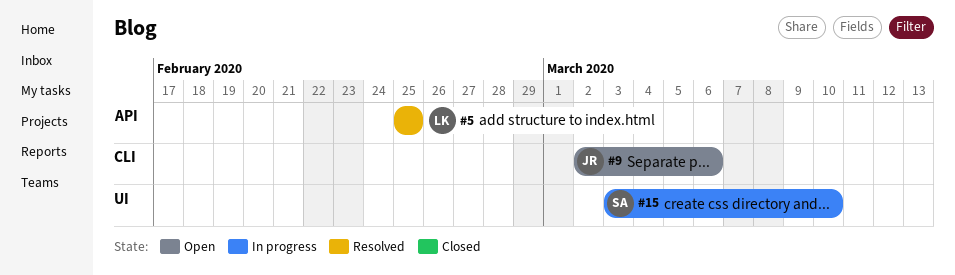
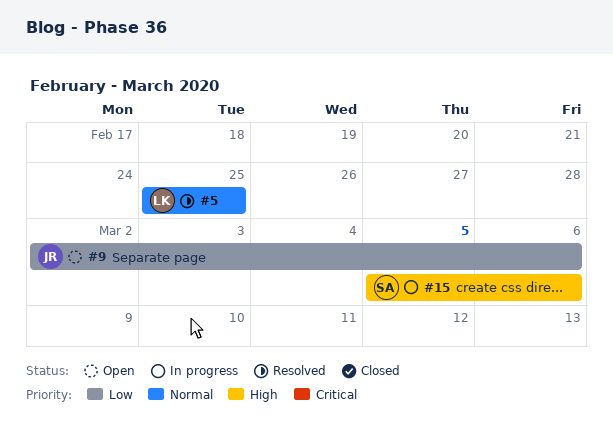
#15, start: Mar 3 -> Mar 5
#15, due: Mar 10 -> Mar 6

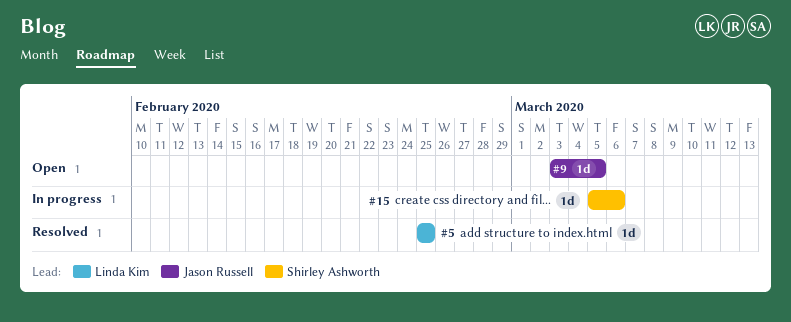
#9, start: Mar 2 -> Mar 3
#9, due: Mar 6 -> Mar 5

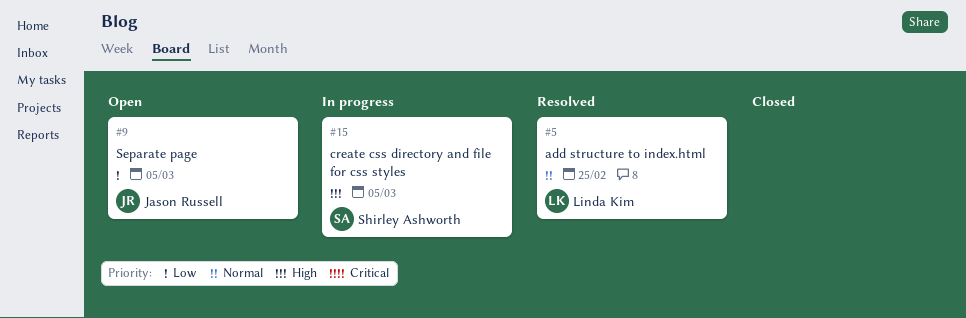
#15, due: Mar 6 -> Mar 5

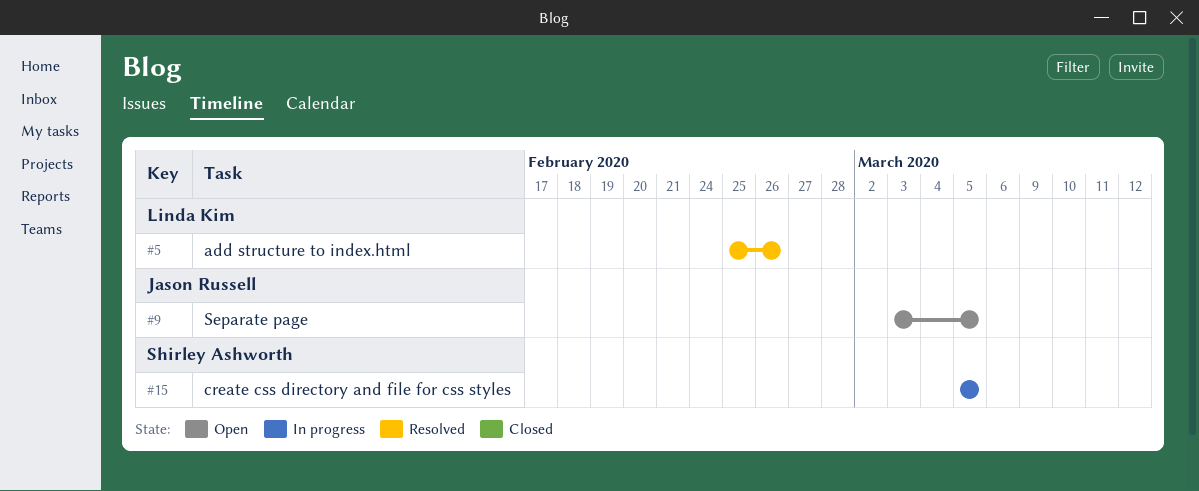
#5, due: Feb 25 -> Feb 26

